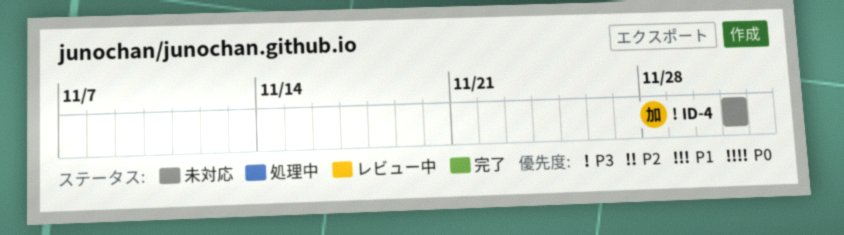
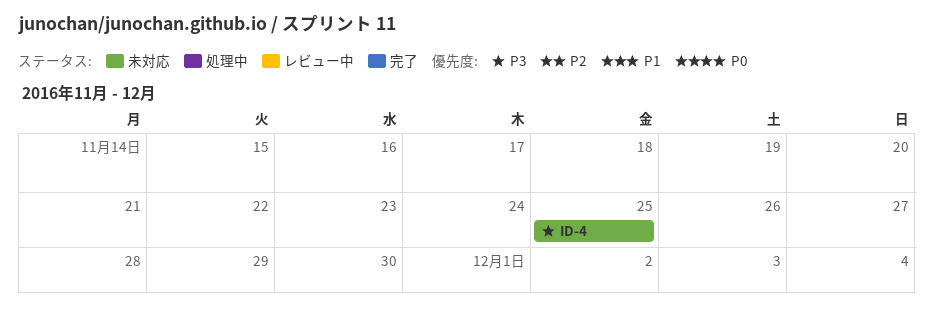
ID-4, start: Dec 1 -> Nov 25
ID-4, due: Dec 1 -> Nov 25

